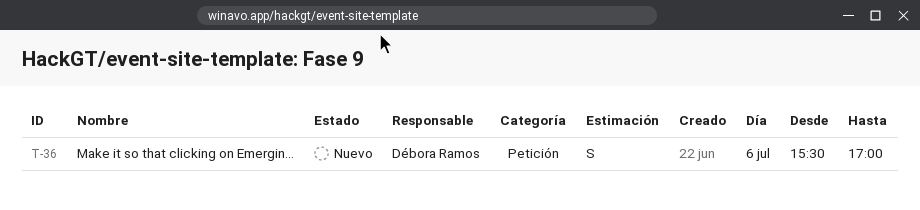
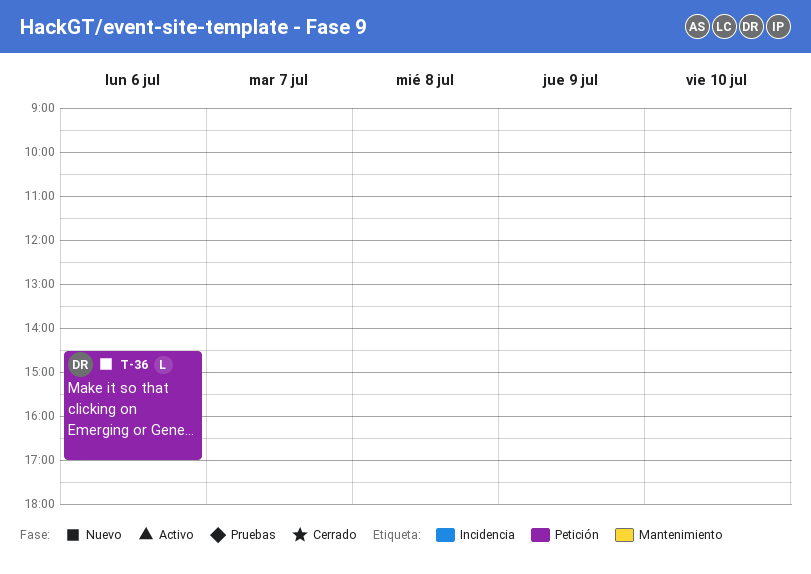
T-36, estimate: S -> L
T-36, begins: 15:30 -> 14:30

